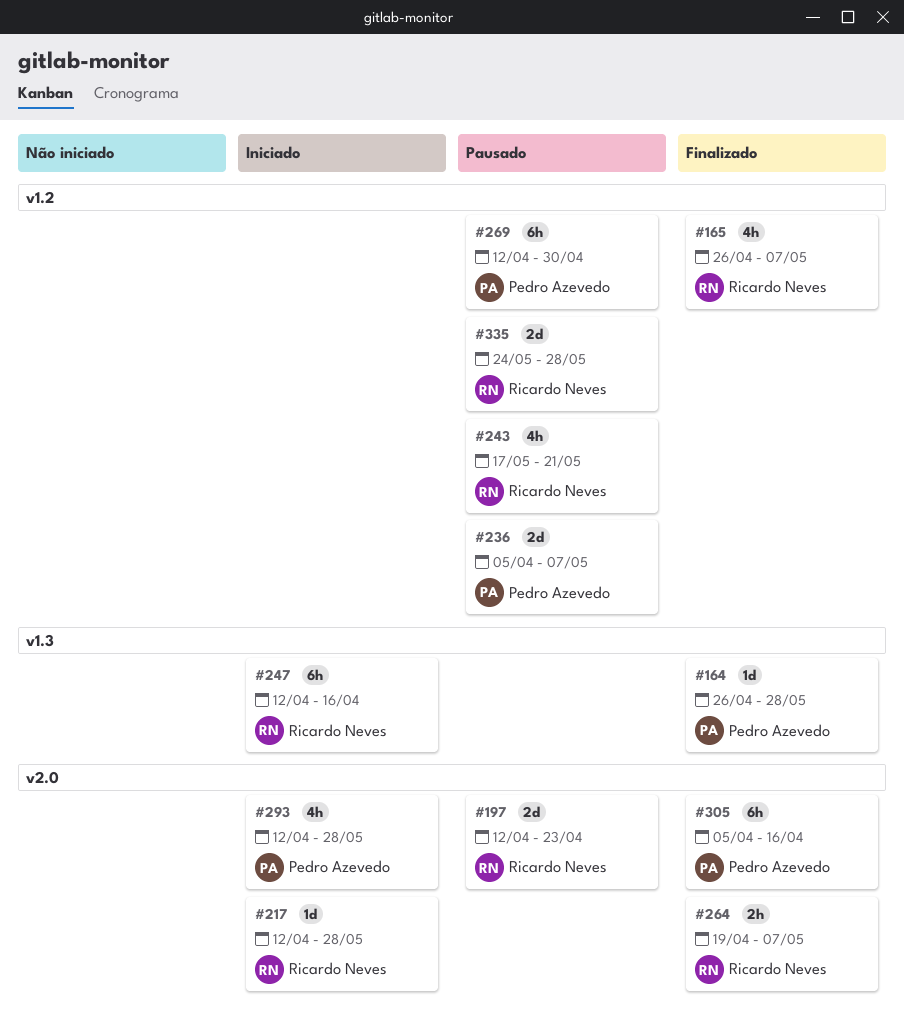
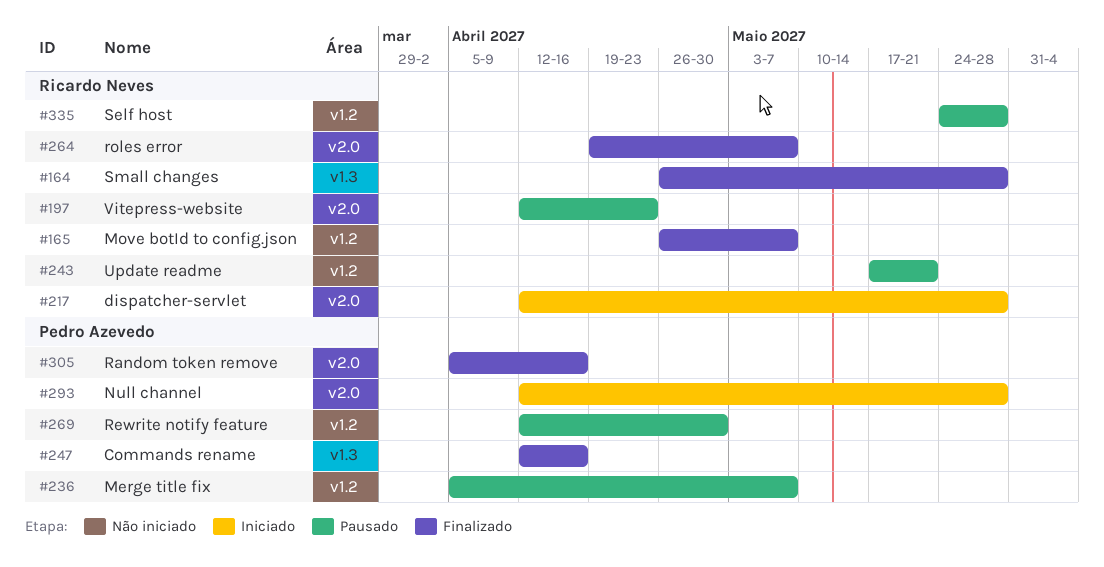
#164, owner: Pedro Azevedo -> Ricardo Neves
#247, status: Iniciado -> Finalizado
#247, owner: Ricardo Neves -> Pedro Azevedo

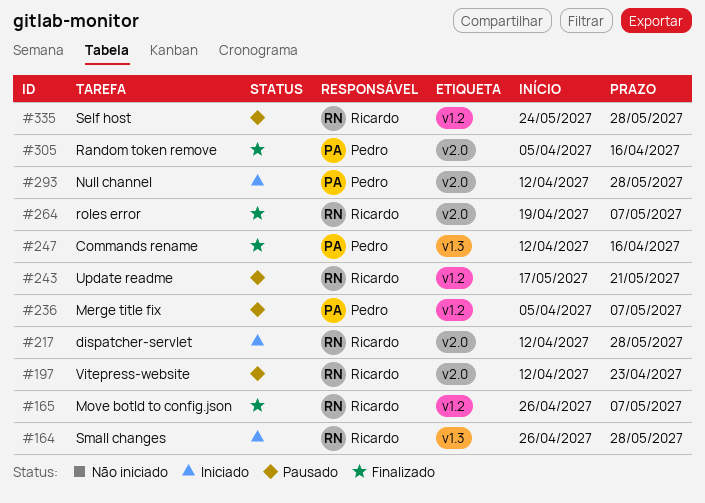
#164, status: Finalizado -> Iniciado
#269: present -> none

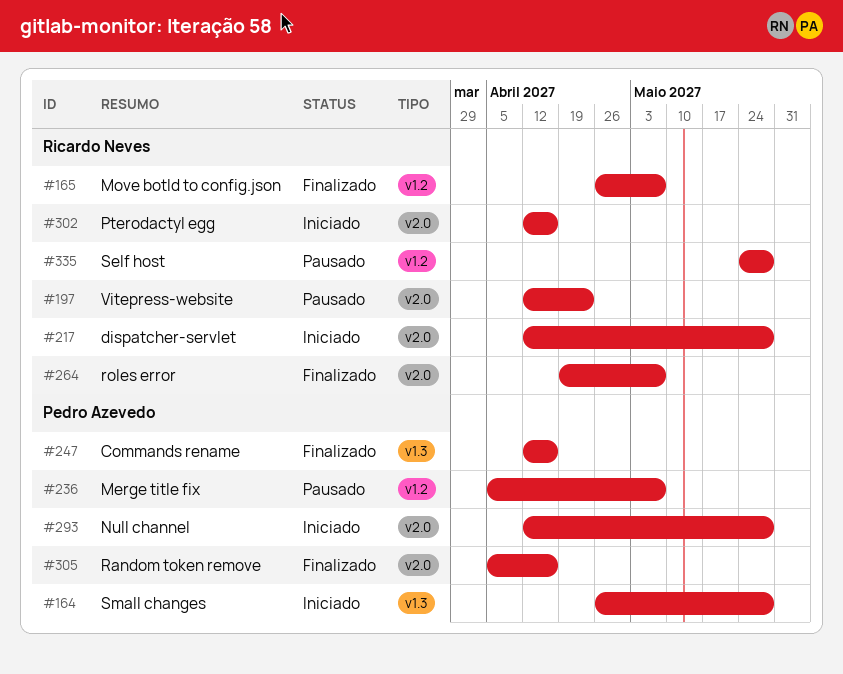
#164, owner: Ricardo Neves -> Pedro Azevedo
#243: present -> none
#302: none -> present

